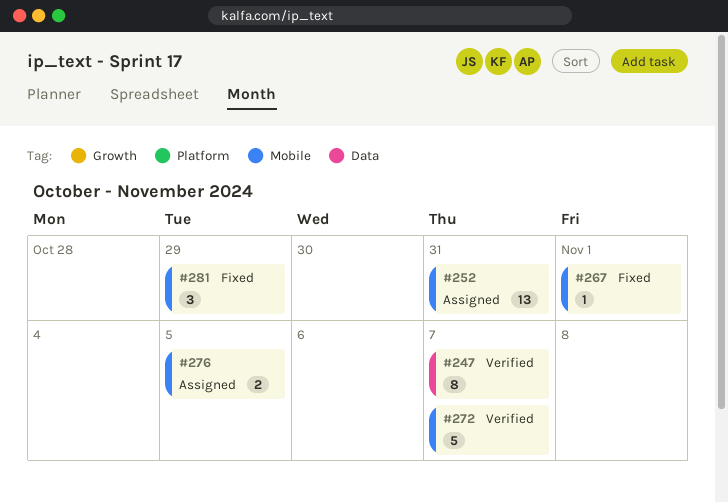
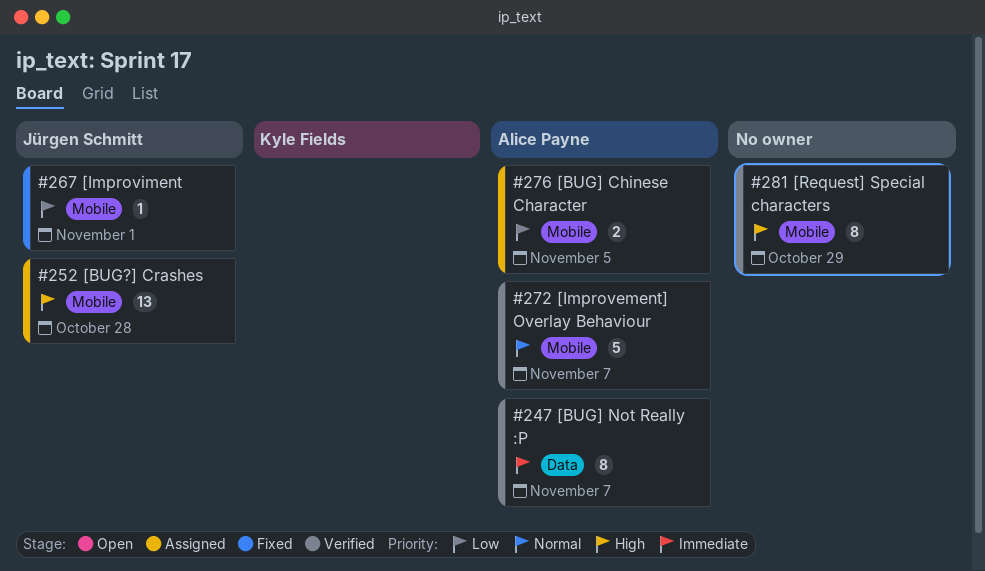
#252, due: Oct 31 -> Oct 28
#281, status: Fixed -> Verified
#281, estimate: 3 -> 8

